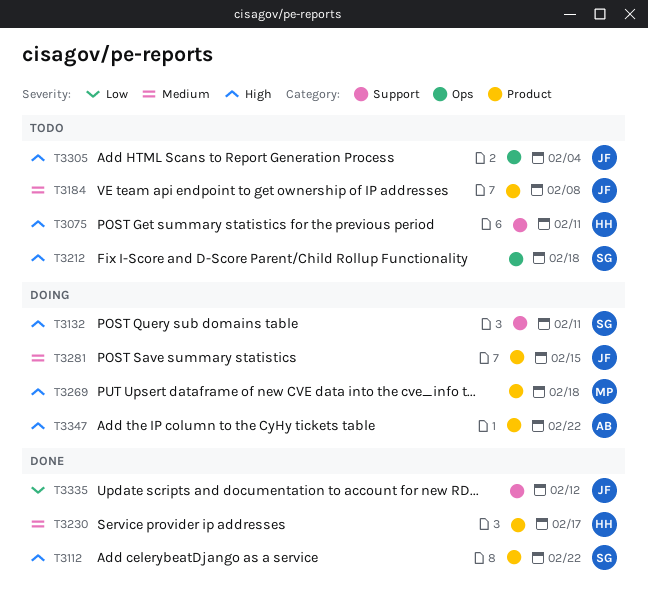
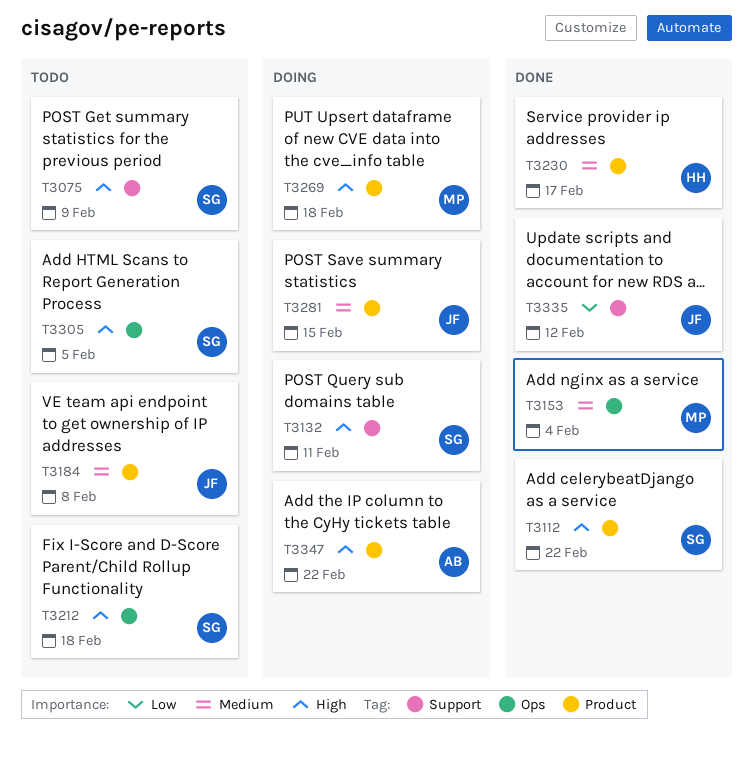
T3075, owner: HH -> SG
T3075, due: Feb 11 -> Feb 9
T3153: none -> present
T3305, owner: JF -> SG
T3305, due: Feb 4 -> Feb 5

